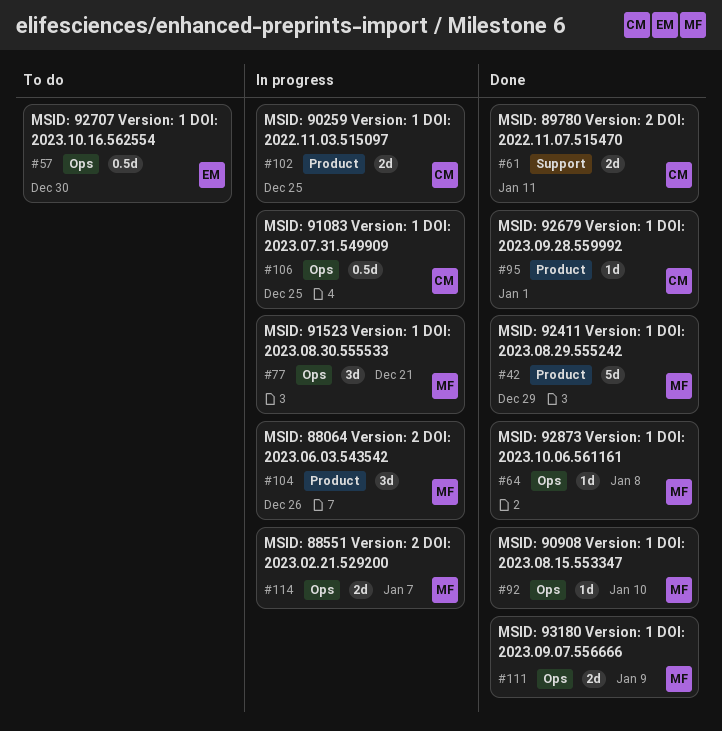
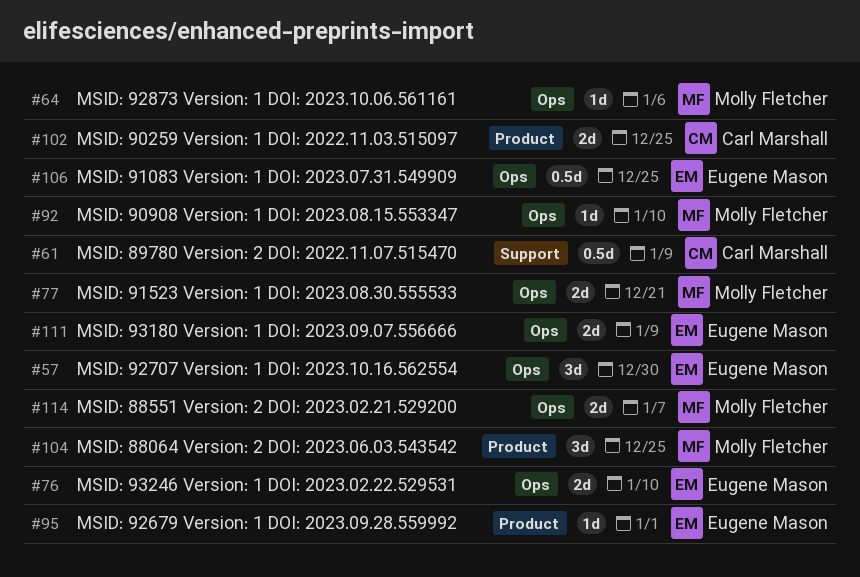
#42: present -> none
#57, estimate: 0.5d -> 3d
#61, estimate: 2d -> 0.5d
#61, due: Jan 11 -> Jan 9
#64, due: Jan 8 -> Jan 6
#76: none -> present
#77, estimate: 3d -> 2d
#95, owner: Carl Marshall -> Eugene Mason
#104, due: Dec 26 -> Dec 25
#106, owner: Carl Marshall -> Eugene Mason
#111, owner: Molly Fletcher -> Eugene Mason

